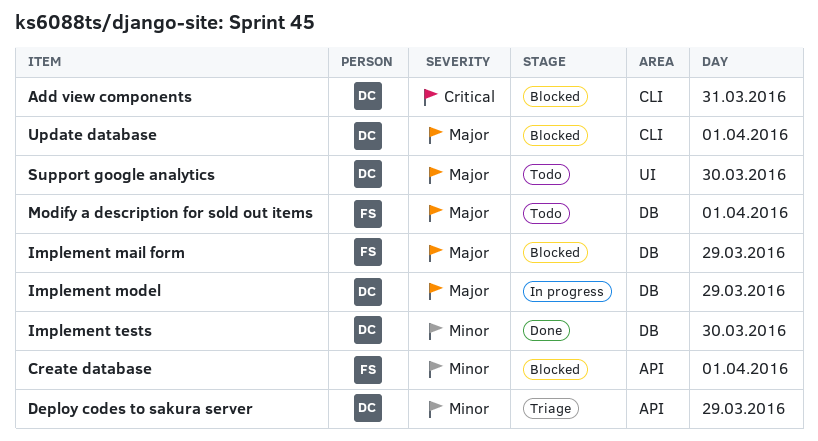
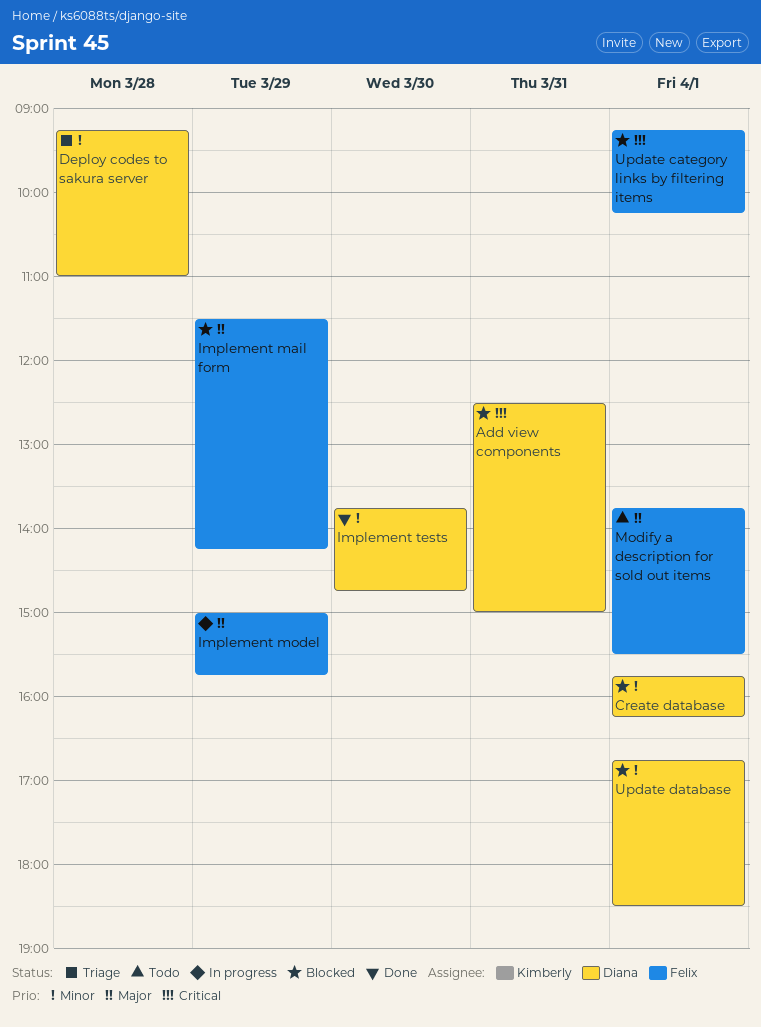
Create database, owner: Felix -> Diana
Deploy codes to sakura server, day: Mar 29 -> Mar 28
Implement model, owner: Diana -> Felix
Support google analytics: present -> none
Update category links by filtering items: none -> present
Update database, priority: Major -> Minor

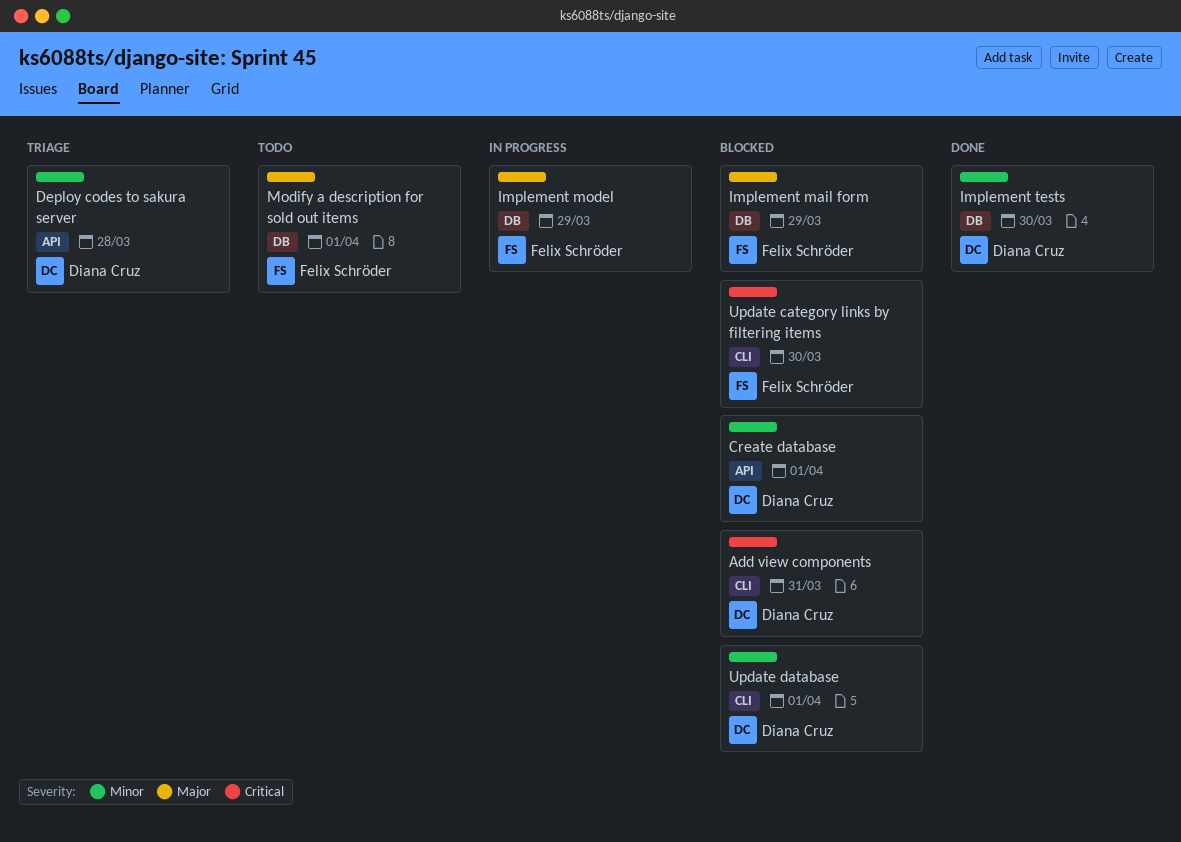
Update category links by filtering items, day: Apr 1 -> Mar 30

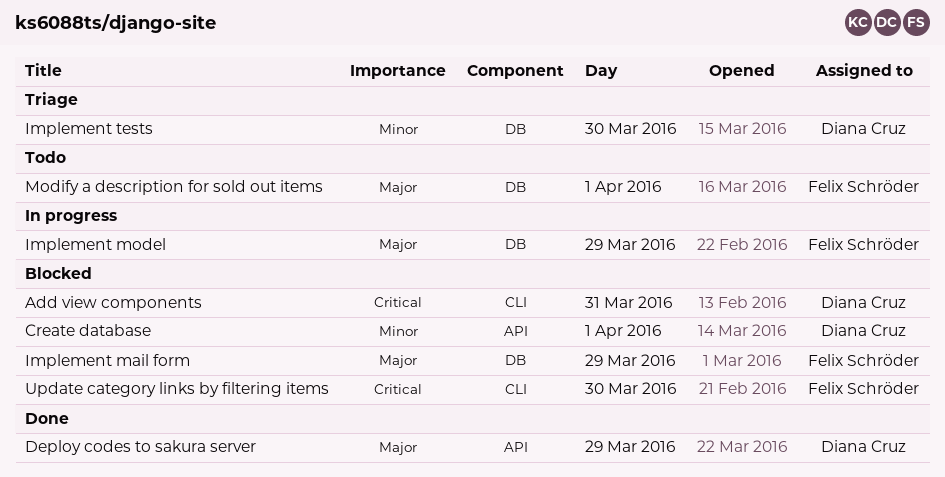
Deploy codes to sakura server, status: Triage -> Done
Deploy codes to sakura server, priority: Minor -> Major
Deploy codes to sakura server, day: Mar 28 -> Mar 29
Implement tests, status: Done -> Triage
Update database: present -> none

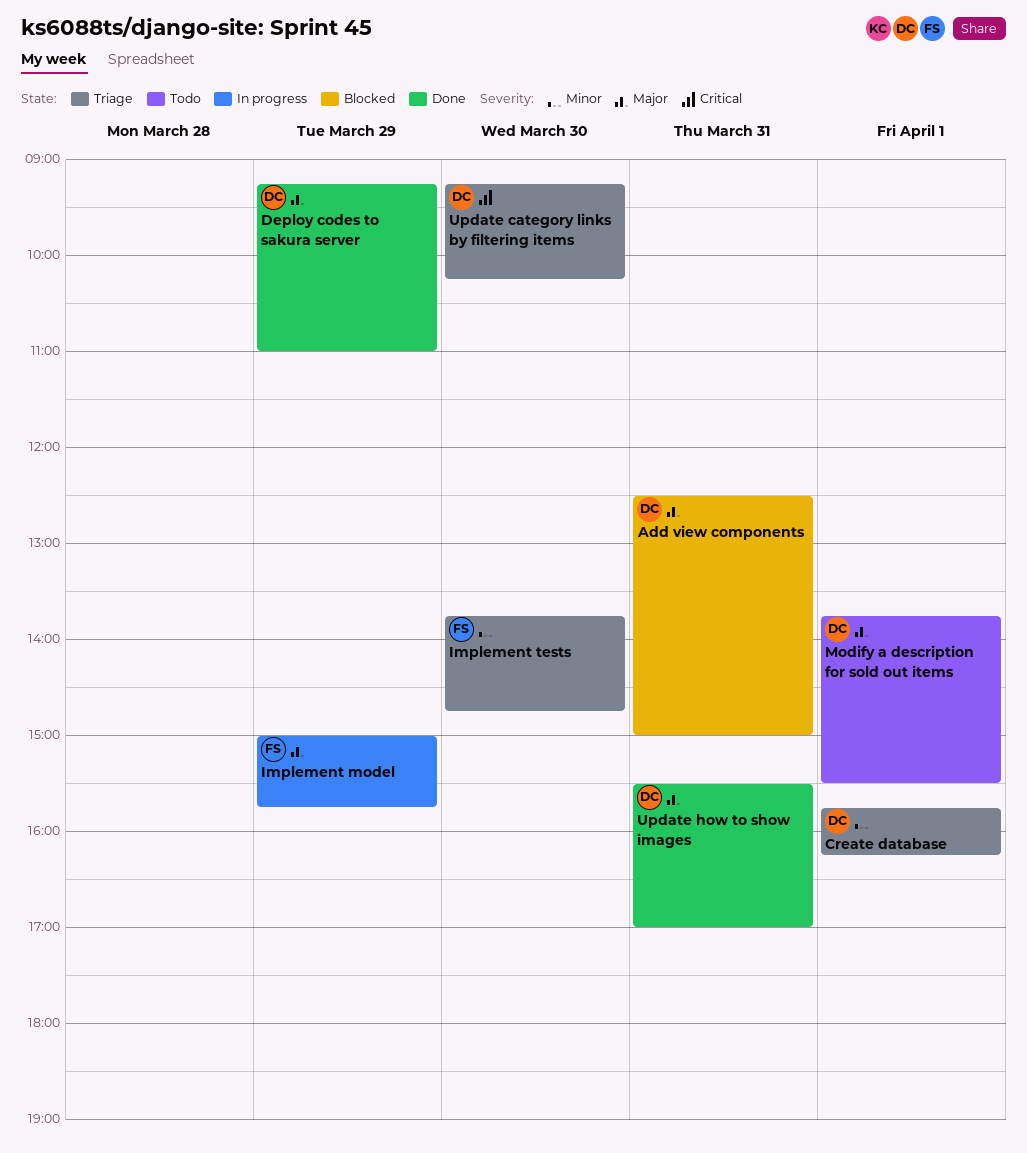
Add view components, priority: Critical -> Major
Create database, status: Blocked -> Triage
Implement mail form: present -> none
Implement tests, owner: Diana Cruz -> Felix Schröder
Modify a description for sold out items, owner: Felix Schröder -> Diana Cruz
Update category links by filtering items, status: Blocked -> Triage
Update category links by filtering items, owner: Felix Schröder -> Diana Cruz
Update how to show images: none -> present

